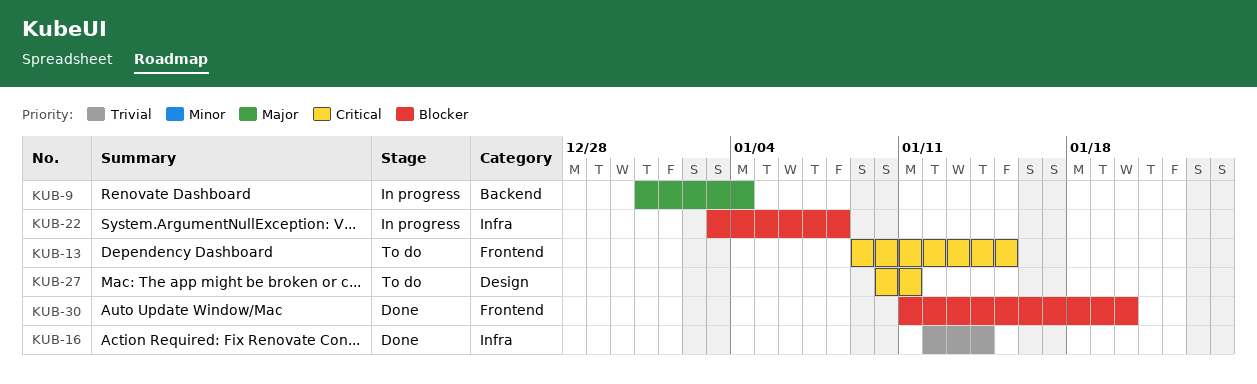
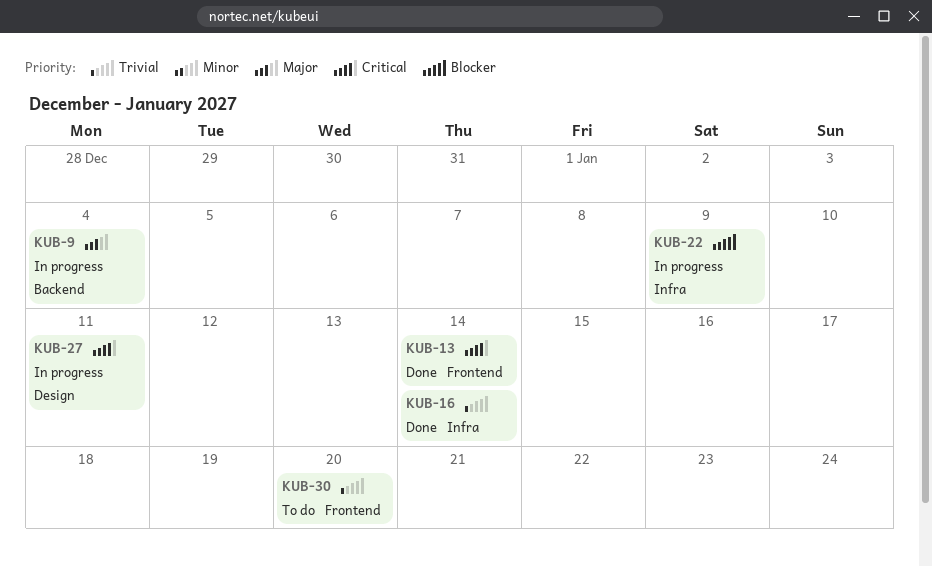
KUB-13, status: To do -> Done
KUB-13, due: Jan 15 -> Jan 14
KUB-22, due: Jan 8 -> Jan 9
KUB-27, status: To do -> In progress
KUB-30, status: Done -> To do
KUB-30, priority: Blocker -> Trivial

